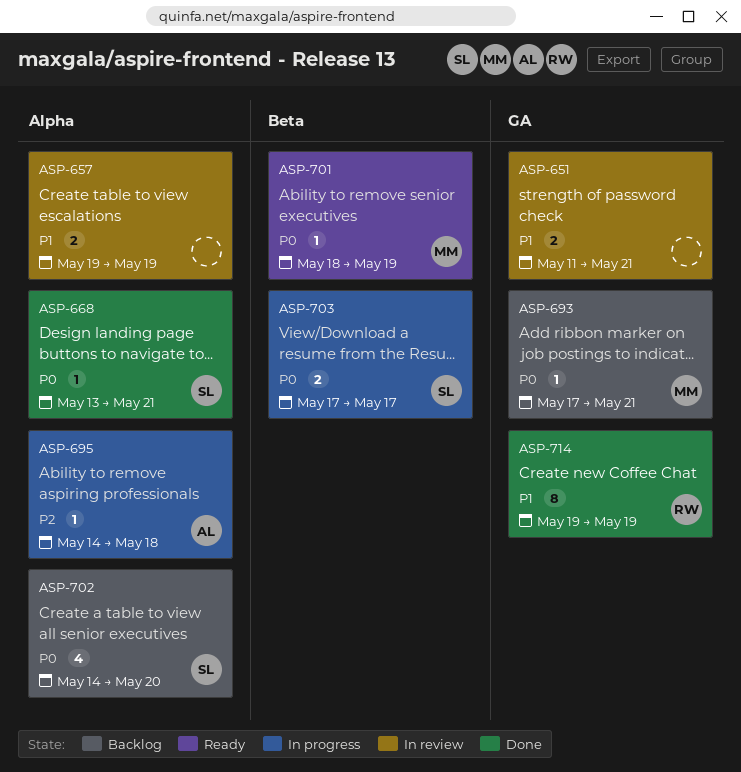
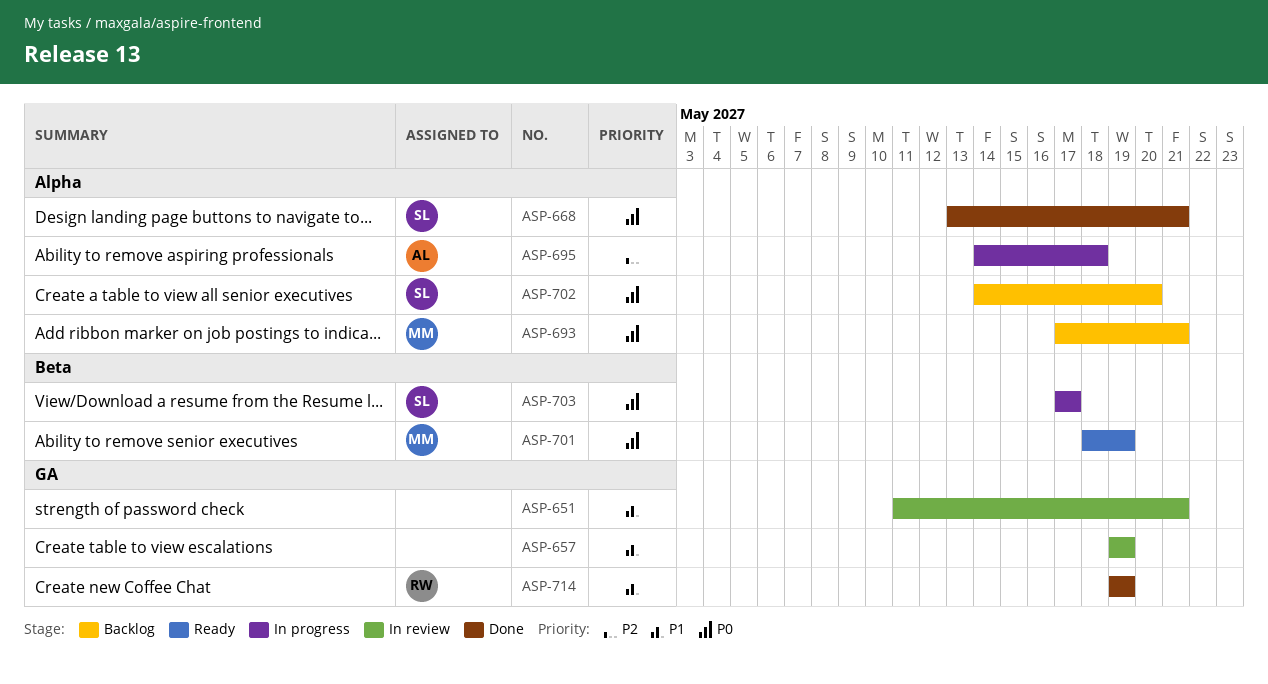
ASP-657, label: Alpha -> GA
ASP-693, label: GA -> Alpha

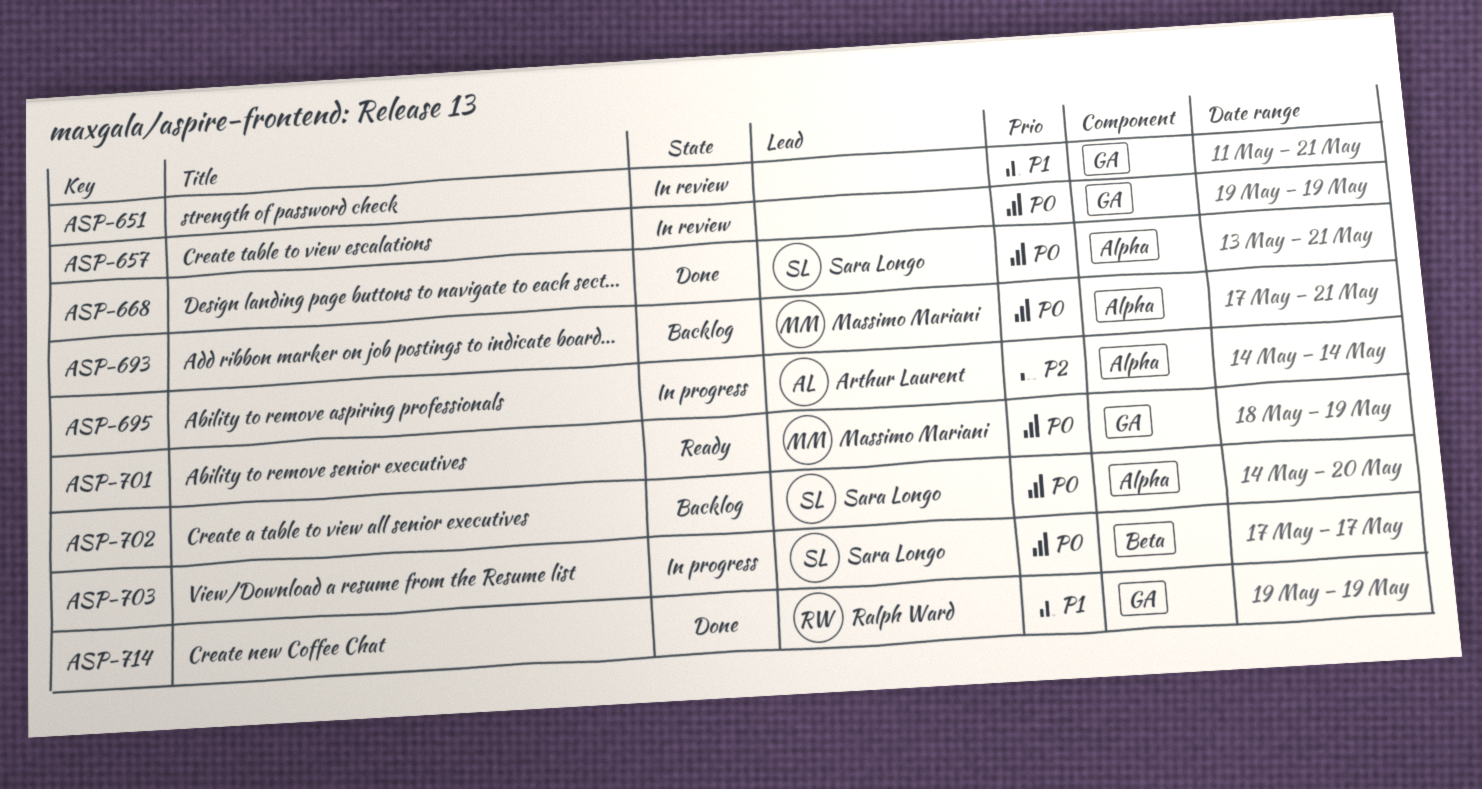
ASP-657, priority: P1 -> P0
ASP-695, due: May 18 -> May 14
ASP-701, label: Beta -> GA

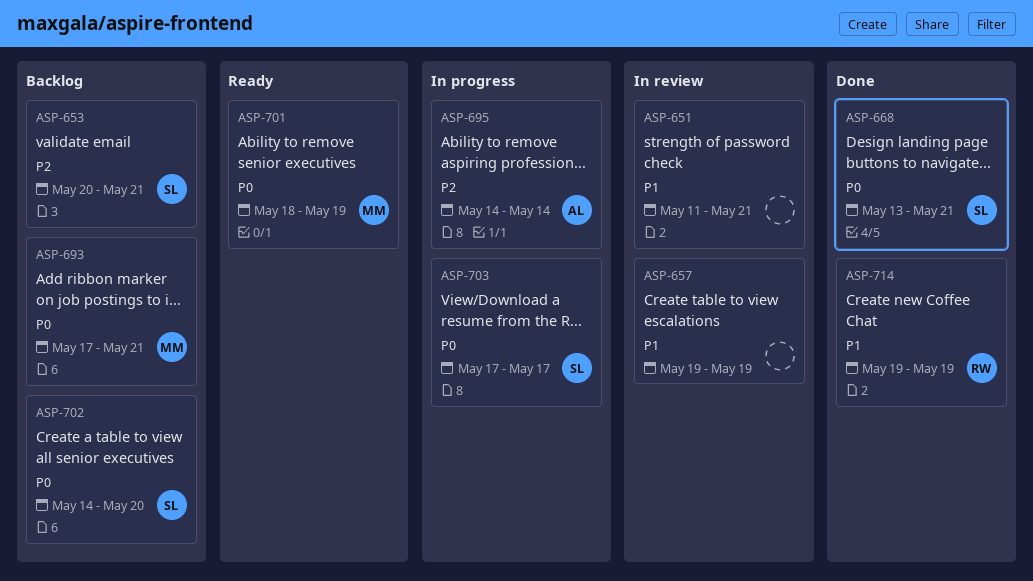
ASP-653: none -> present
ASP-657, priority: P0 -> P1

